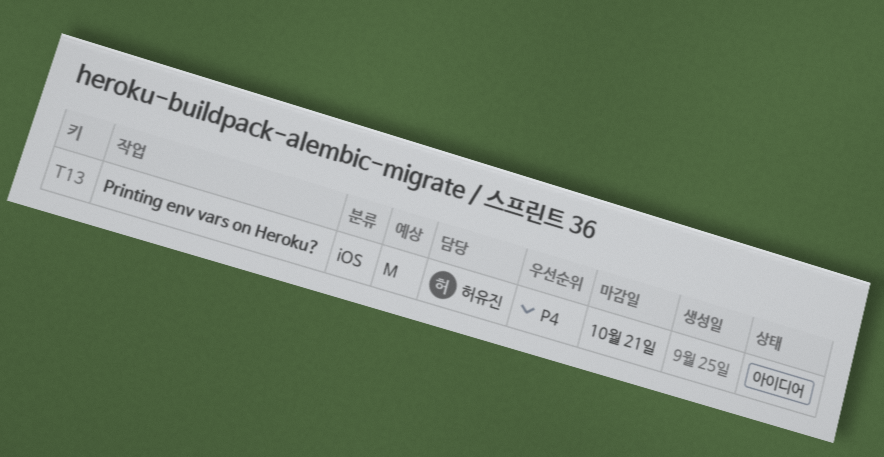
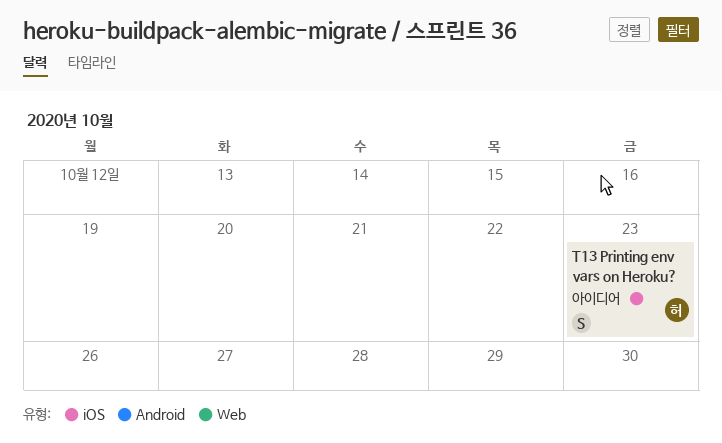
T13, estimate: M -> S
T13, due: Oct 21 -> Oct 23

